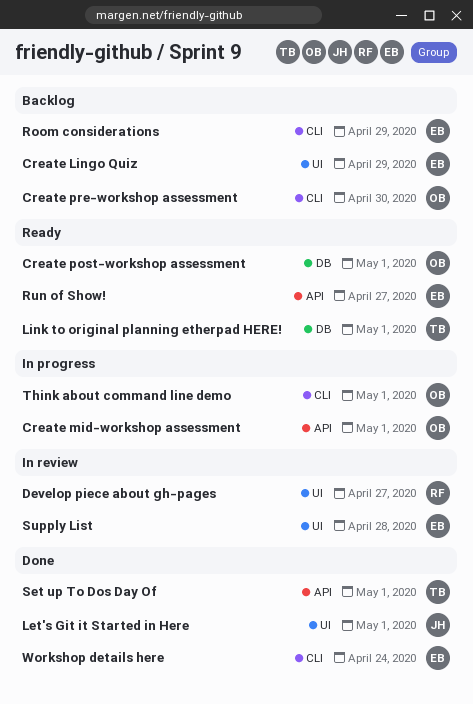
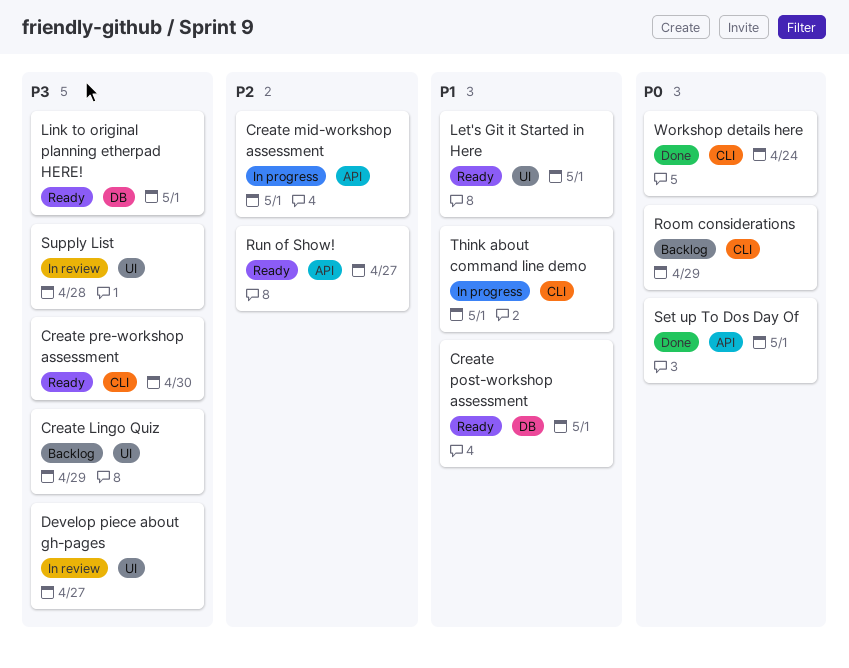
Create pre-workshop assessment, status: Backlog -> Ready
Let's Git it Started in Here, status: Done -> Ready

